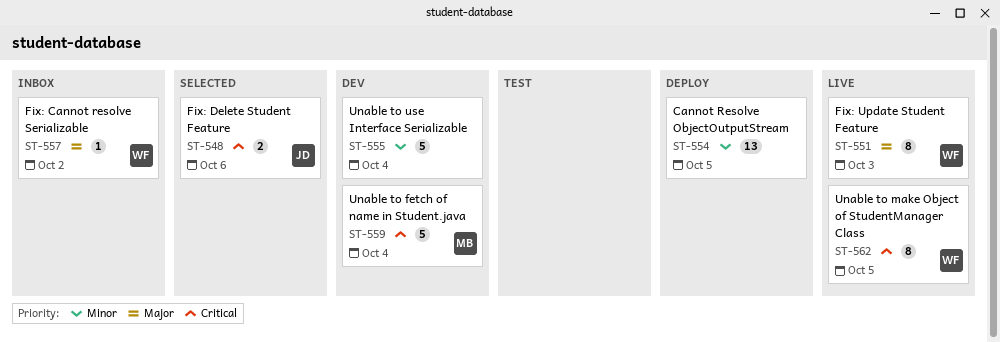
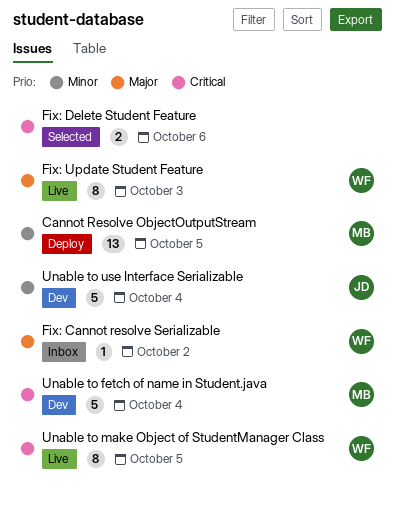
Cannot Resolve ObjectOutputStream, owner: none -> MB
Fix: Delete Student Feature, owner: JD -> none
Unable to use Interface Serializable, owner: none -> JD

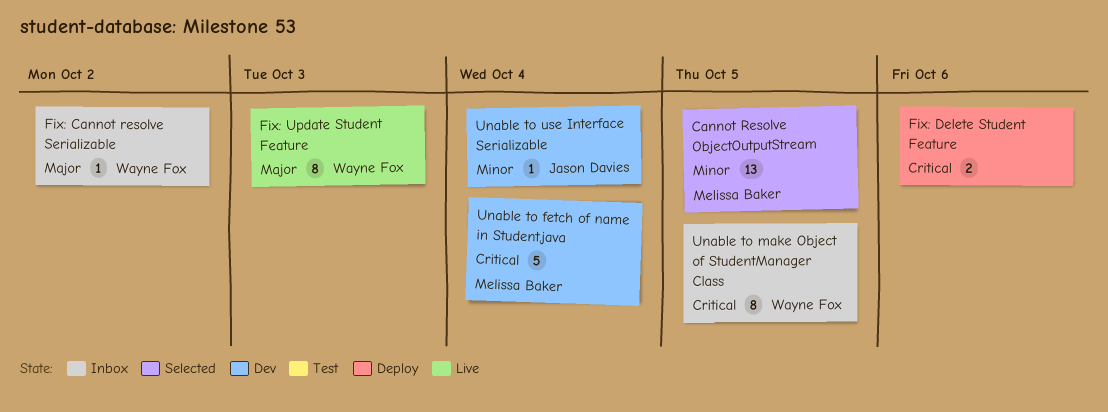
Cannot Resolve ObjectOutputStream, status: Deploy -> Selected
Fix: Delete Student Feature, status: Selected -> Deploy
Unable to make Object of StudentManager Class, status: Live -> Inbox
Unable to use Interface Serializable, estimate: 5 -> 1

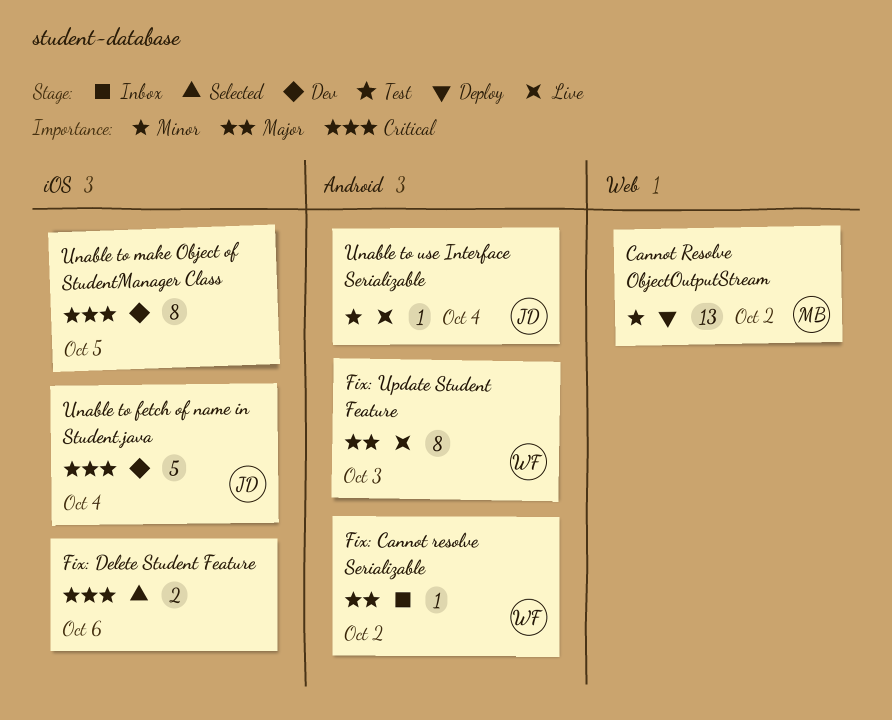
Cannot Resolve ObjectOutputStream, status: Selected -> Deploy
Cannot Resolve ObjectOutputStream, due: Oct 5 -> Oct 2
Fix: Delete Student Feature, status: Deploy -> Selected
Unable to fetch of name in Student.java, owner: Melissa Baker -> Jason Davies
Unable to make Object of StudentManager Class, status: Inbox -> Dev
Unable to make Object of StudentManager Class, owner: Wayne Fox -> none
Unable to use Interface Serializable, status: Dev -> Live

